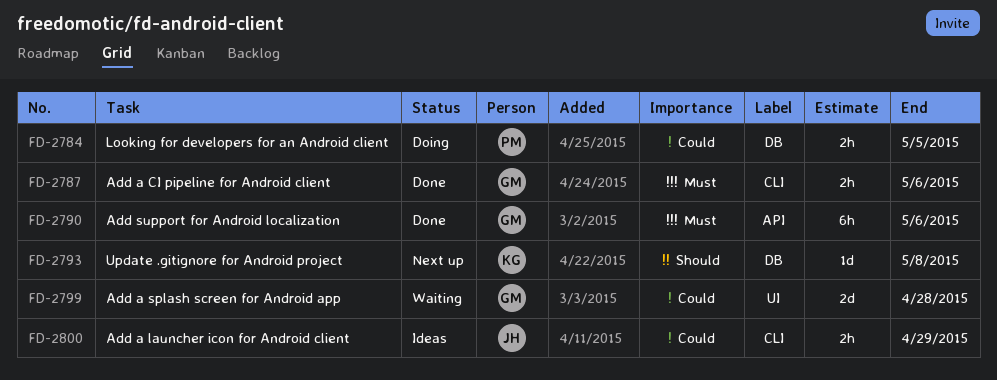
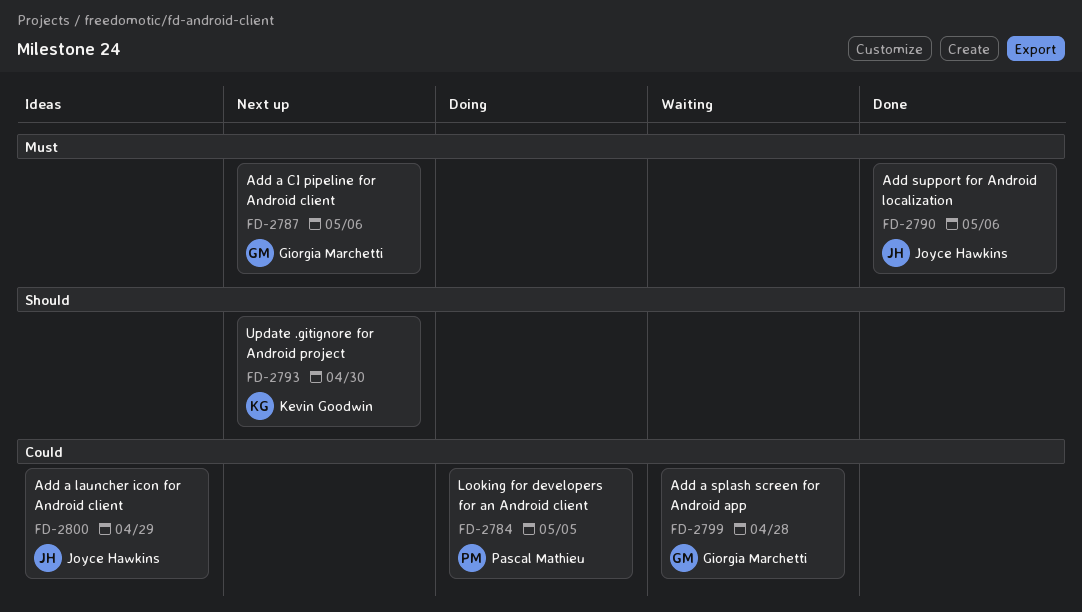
FD-2787, status: Done -> Next up
FD-2790, owner: Giorgia Marchetti -> Joyce Hawkins
FD-2793, due: May 8 -> Apr 30

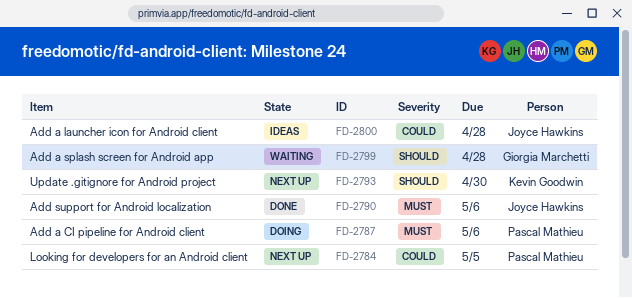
FD-2784, status: Doing -> Next up
FD-2787, status: Next up -> Doing
FD-2787, owner: Giorgia Marchetti -> Pascal Mathieu
FD-2799, priority: Could -> Should
FD-2800, due: Apr 29 -> Apr 28

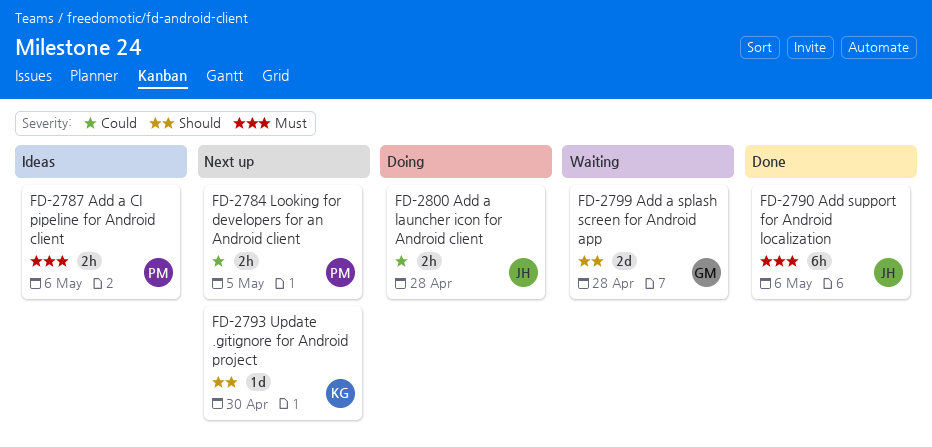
FD-2787, status: Doing -> Ideas
FD-2800, status: Ideas -> Doing

